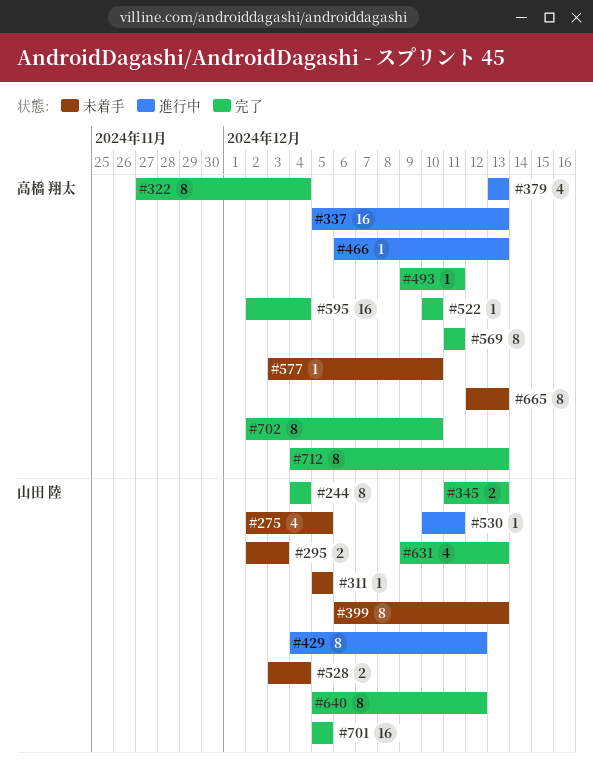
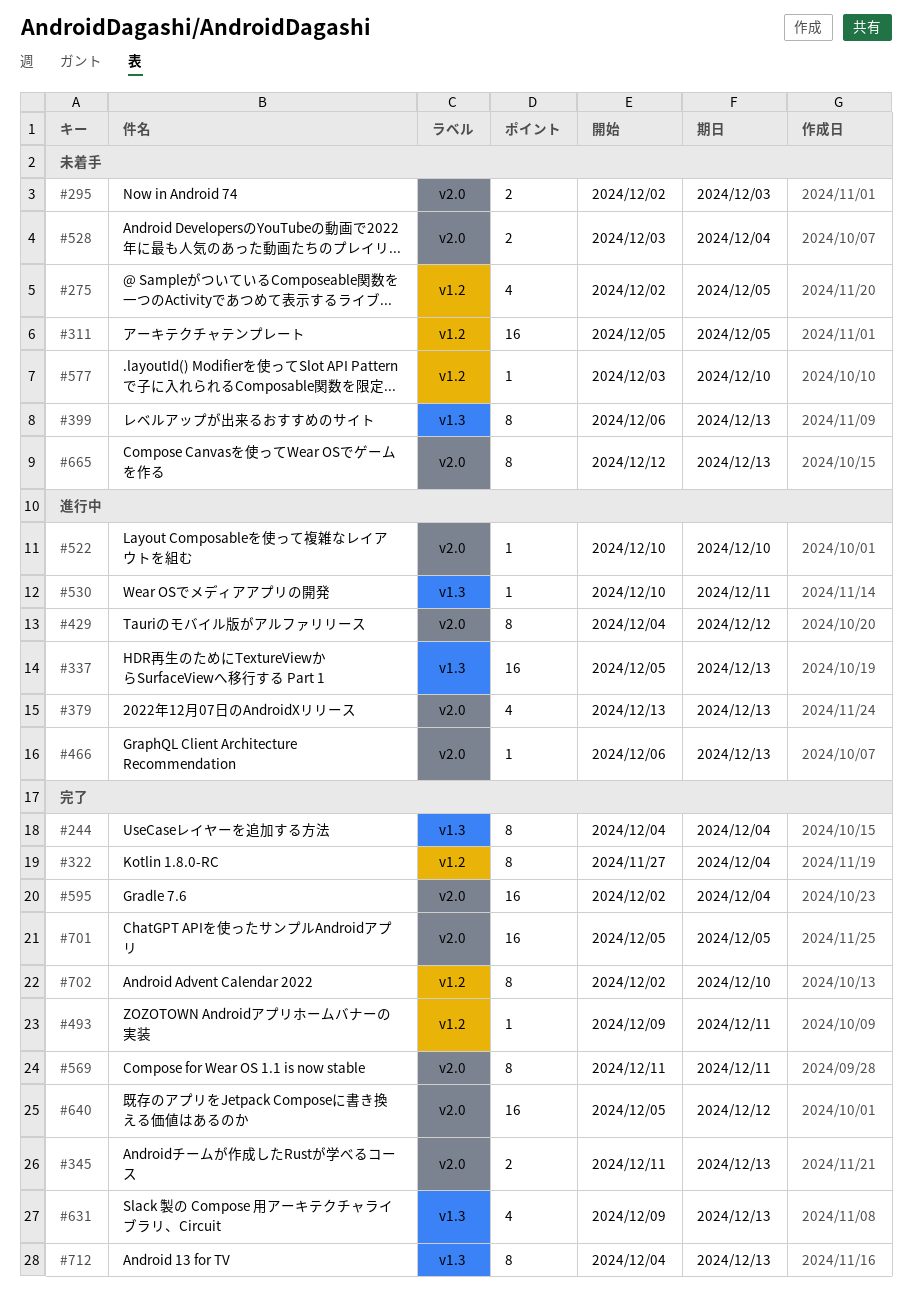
#311, estimate: 1 -> 16
#522, status: 完了 -> 進行中
#640, estimate: 8 -> 16

